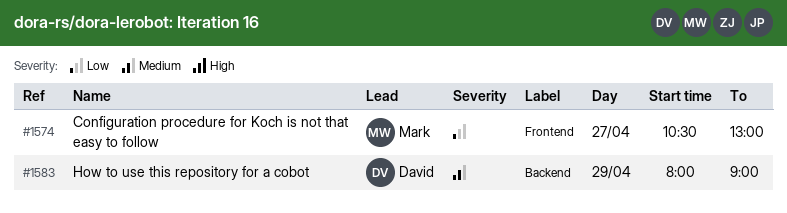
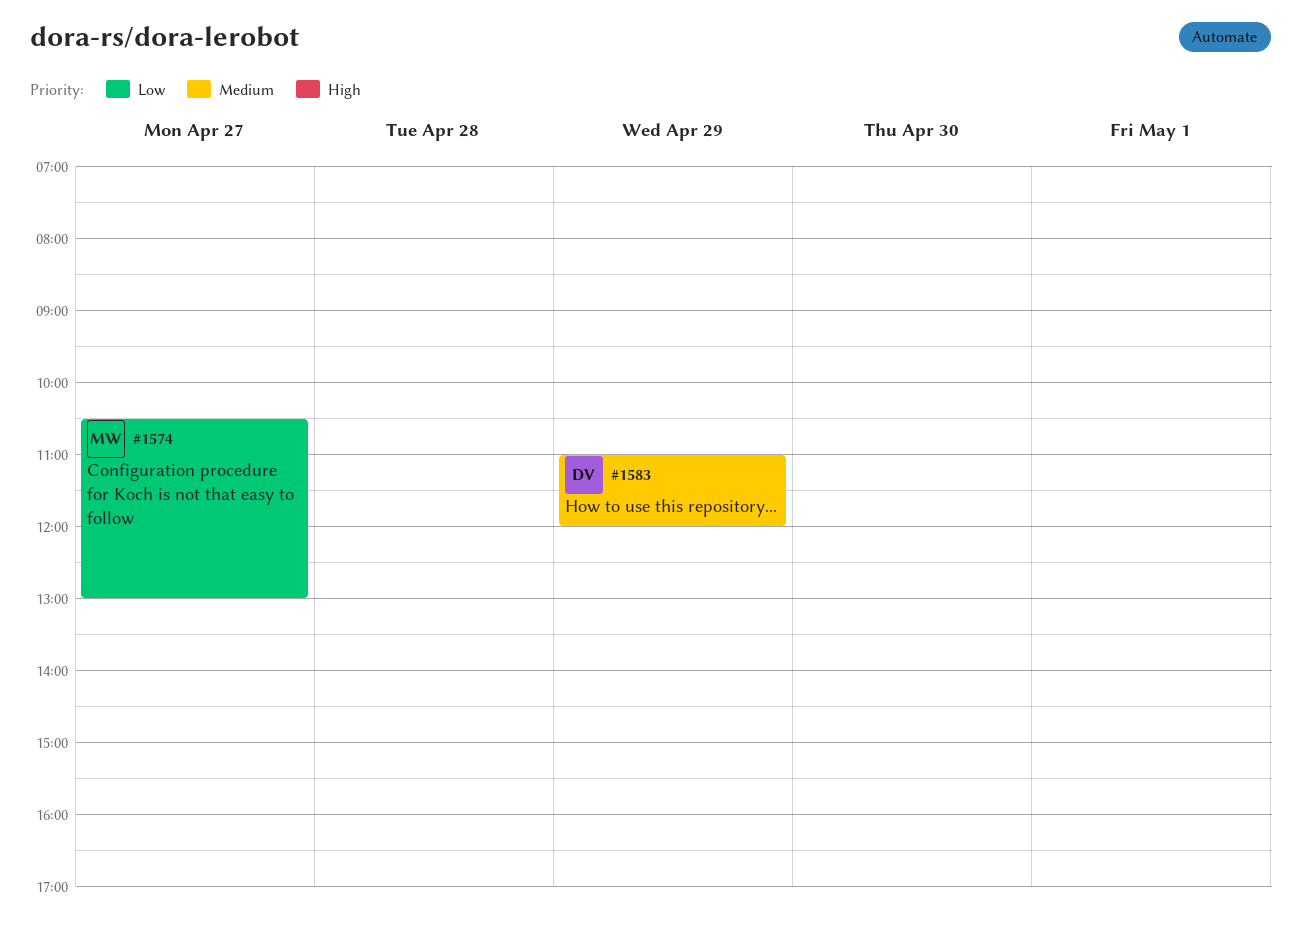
#1583, begins: 08:00 -> 11:00
#1583, ends: 09:00 -> 12:00

